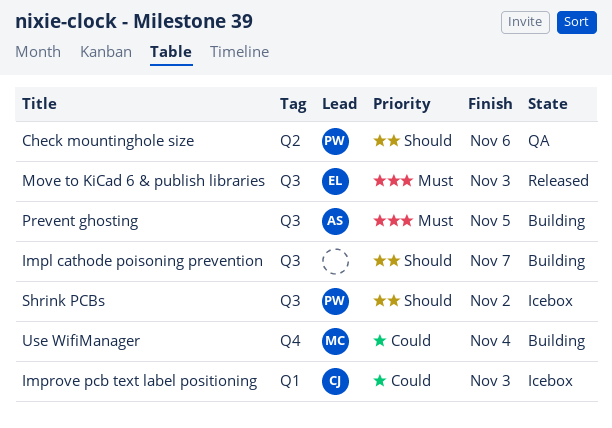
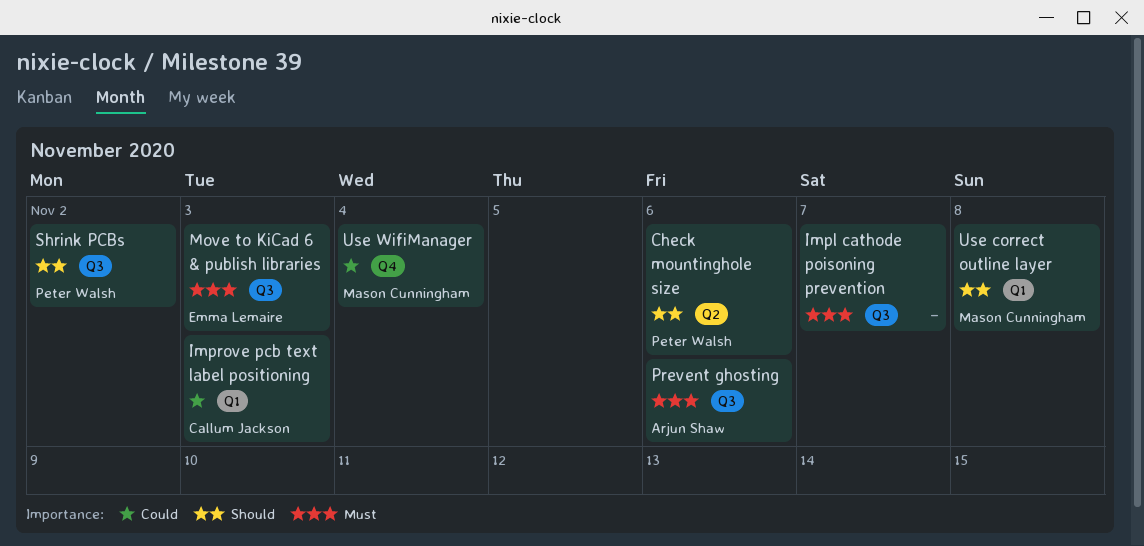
Impl cathode poisoning prevention, priority: Should -> Must
Prevent ghosting, due: Nov 5 -> Nov 6
Use correct outline layer: none -> present

